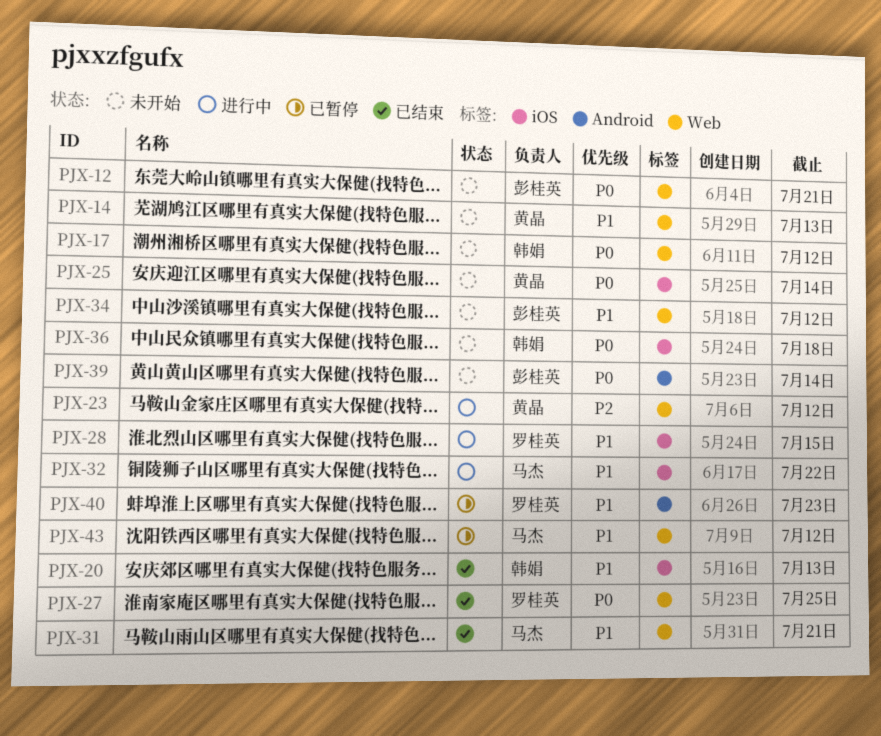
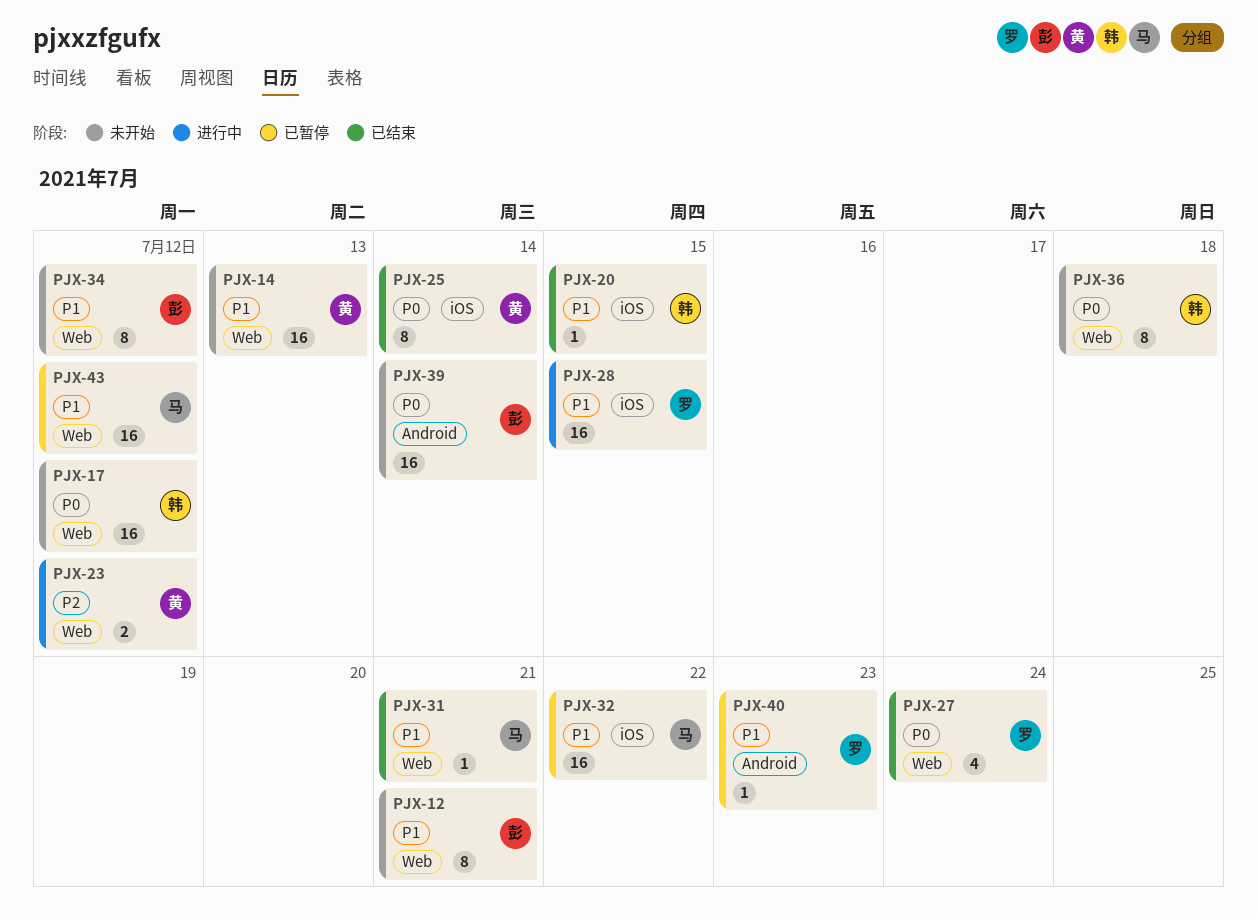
PJX-12, priority: P0 -> P1
PJX-20, due: Jul 13 -> Jul 15
PJX-25, status: 未开始 -> 已结束
PJX-27, due: Jul 25 -> Jul 24
PJX-32, status: 进行中 -> 已暂停
PJX-36, label: iOS -> Web

